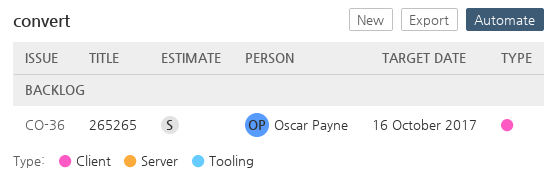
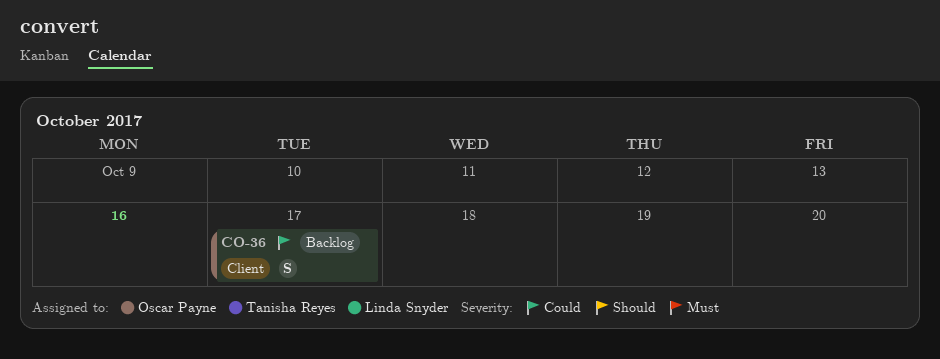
CO-36, due: Oct 16 -> Oct 17

